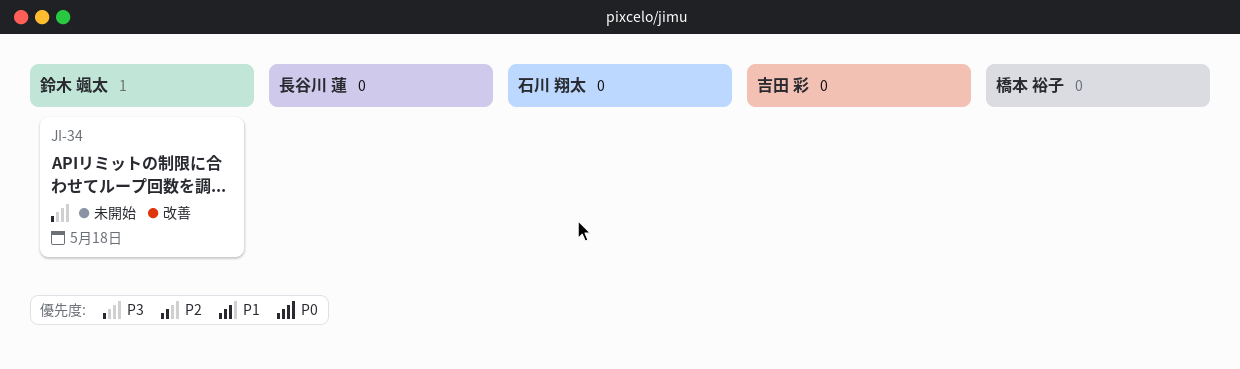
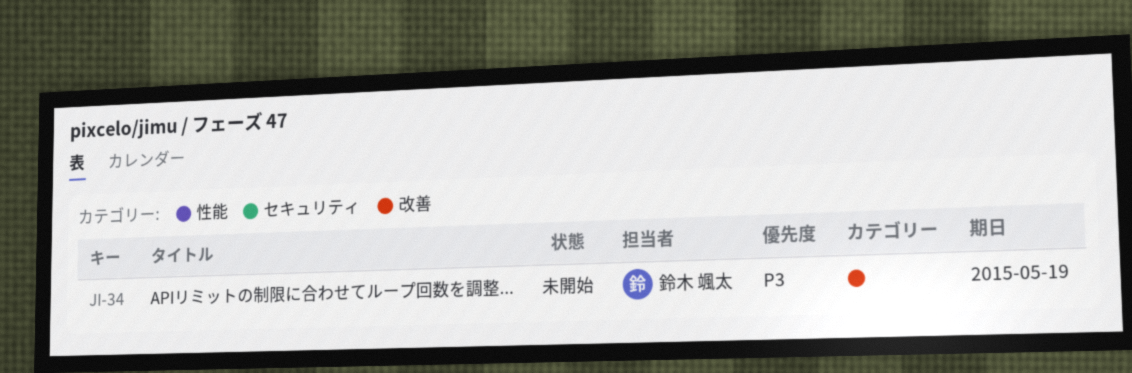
JI-34, due: May 18 -> May 19

